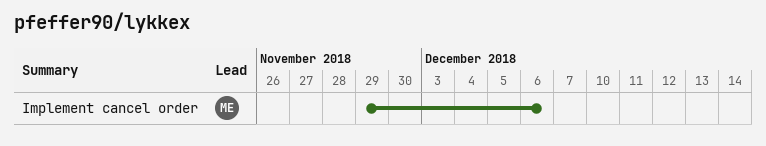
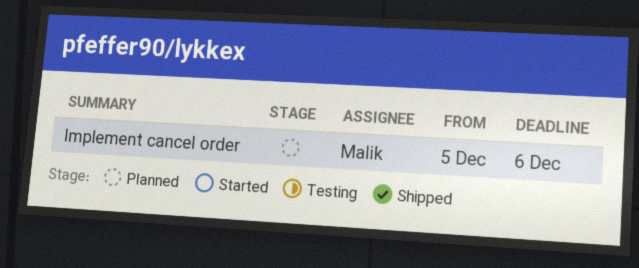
Implement cancel order, start: Nov 29 -> Dec 5

